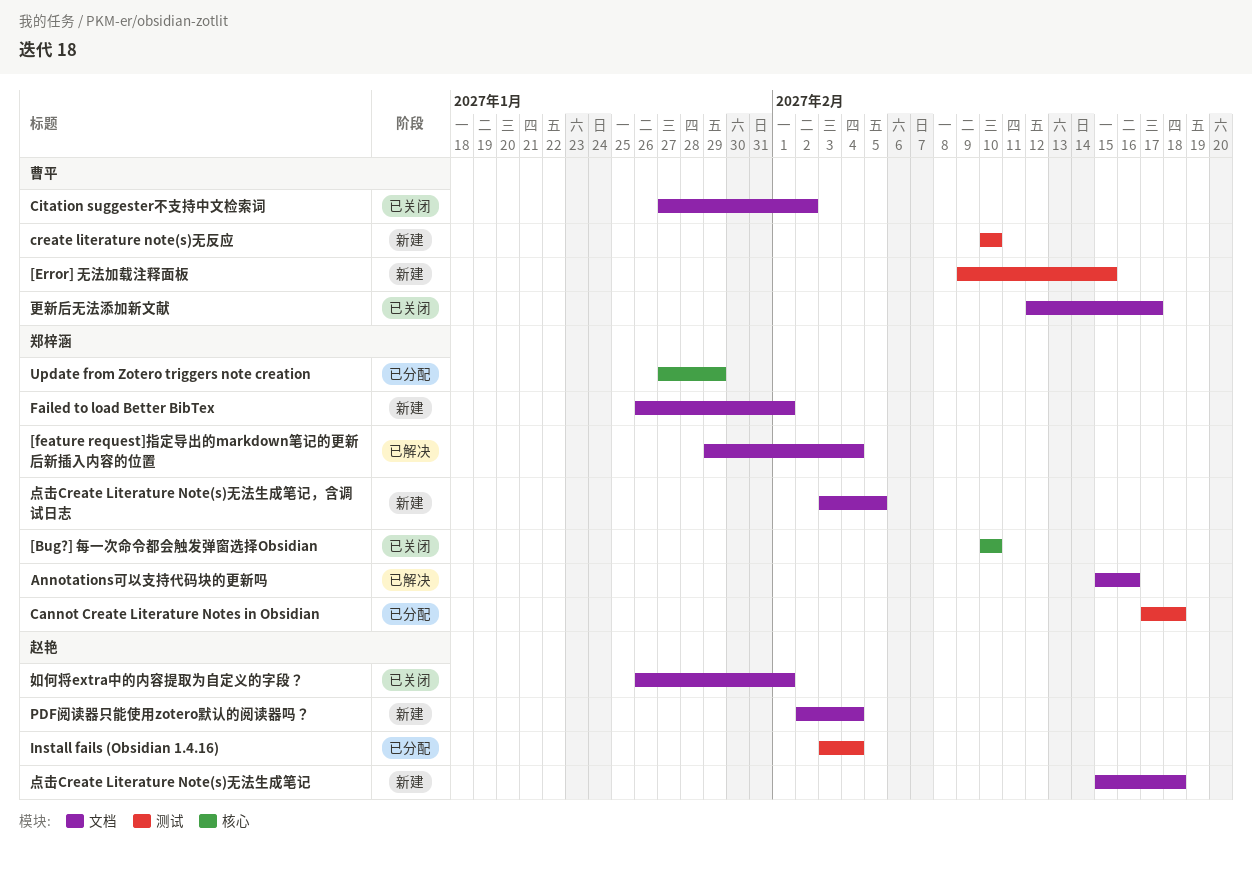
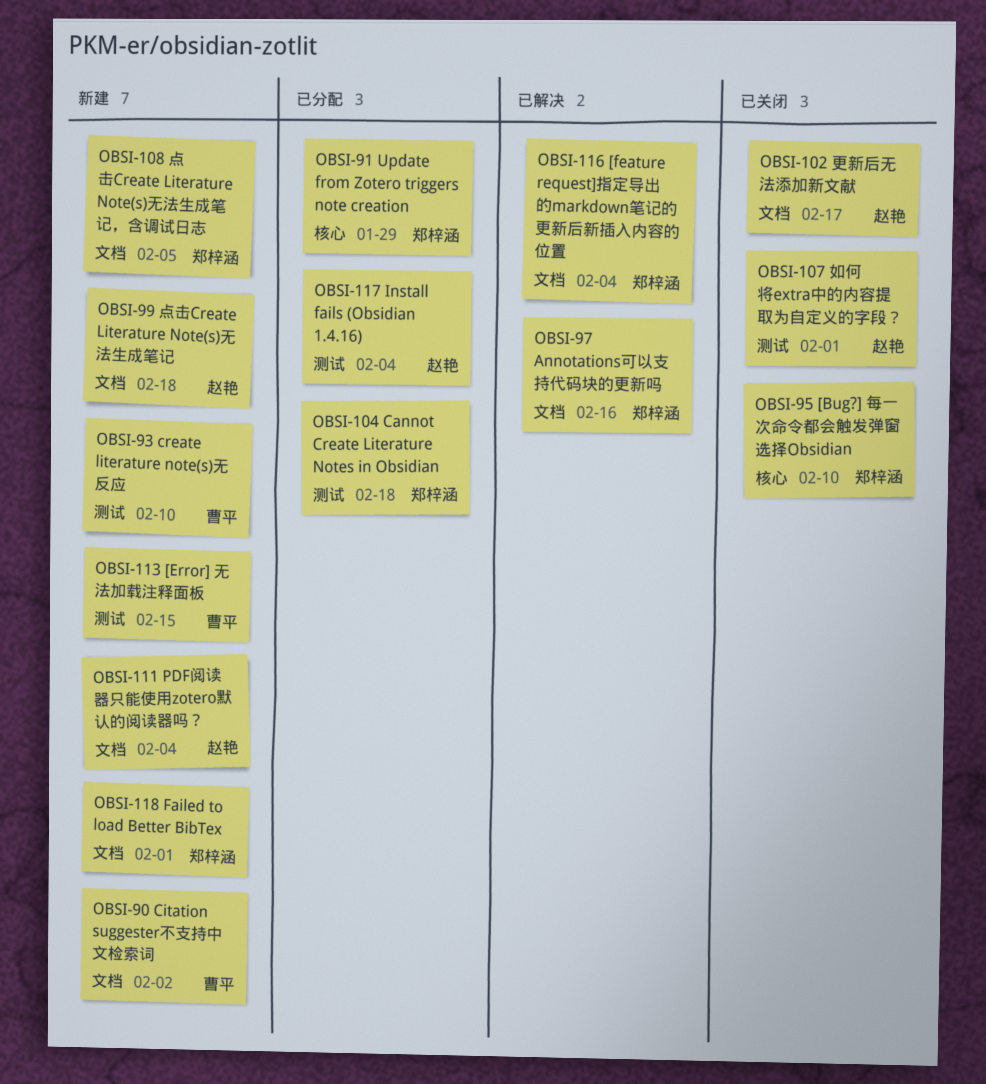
Citation suggester不支持中文检索词, status: 已关闭 -> 新建
如何将extra中的内容提取为自定义的字段？, label: 文档 -> 测试
更新后无法添加新文献, owner: 曹平 -> 赵艳

